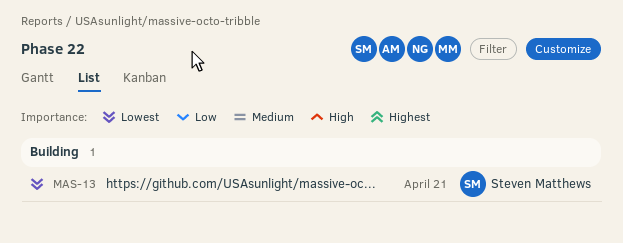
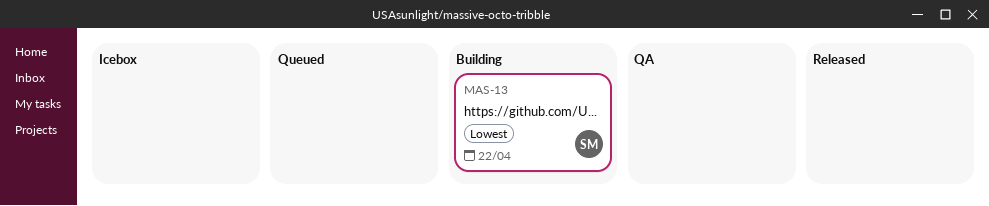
MAS-13, due: Apr 21 -> Apr 22

